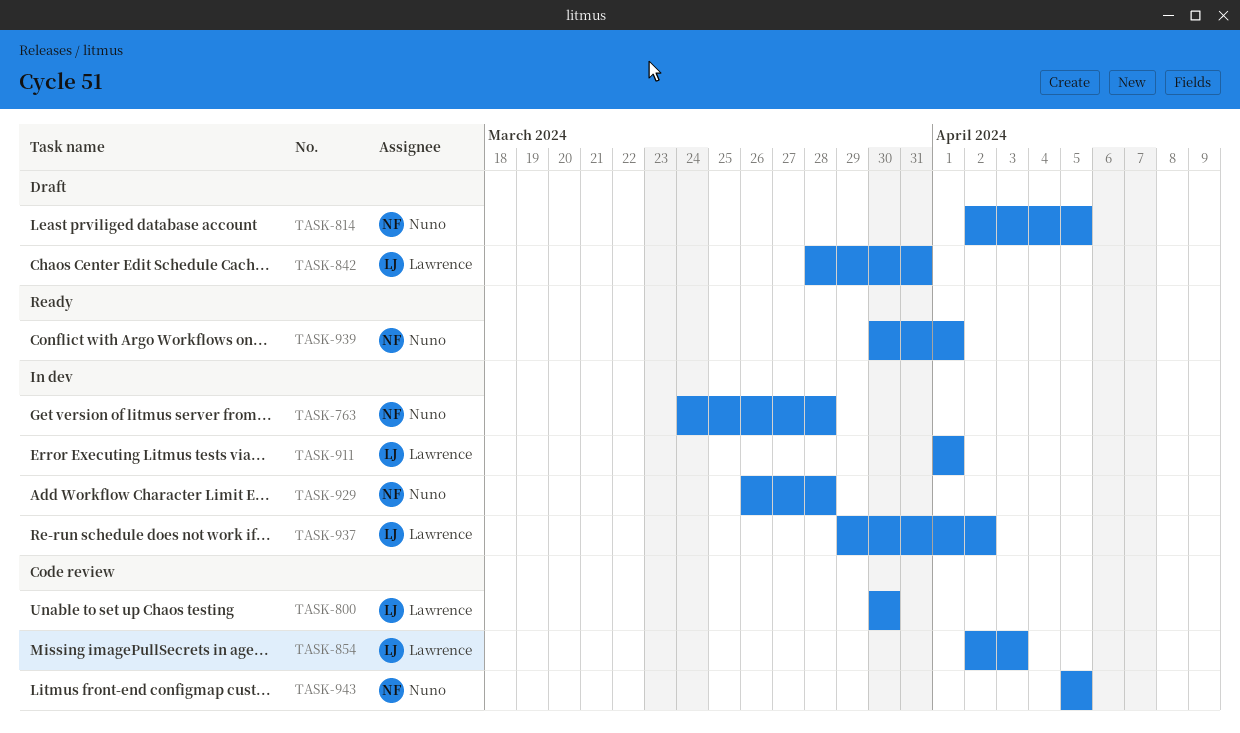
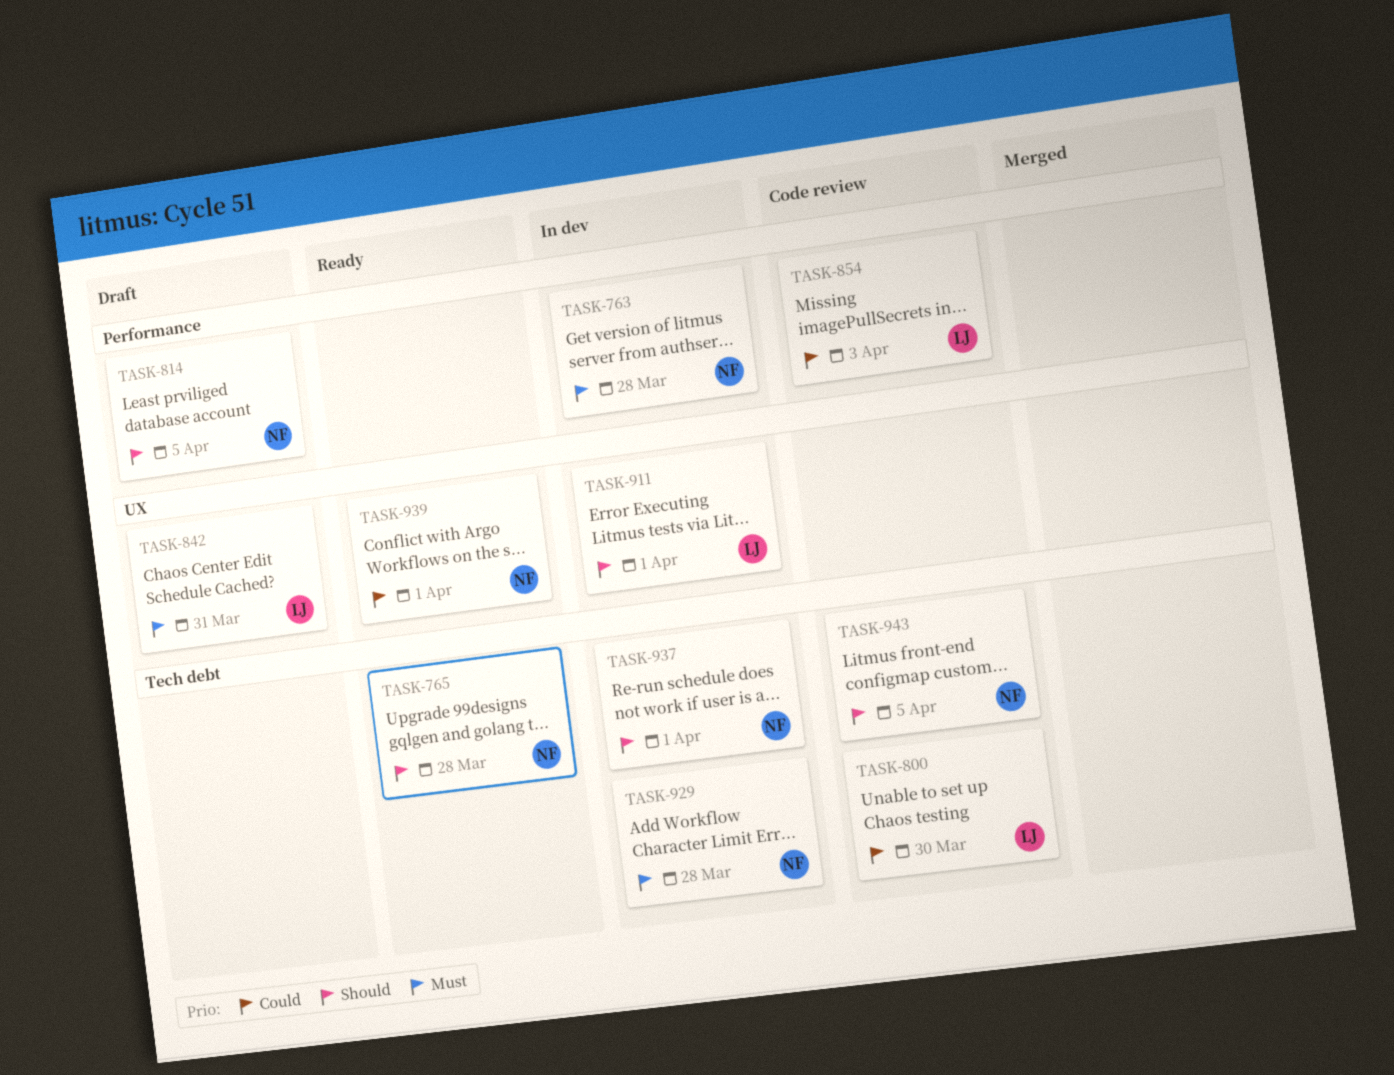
TASK-765: none -> present
TASK-937, owner: Lawrence -> Nuno
TASK-937, due: Apr 2 -> Apr 1

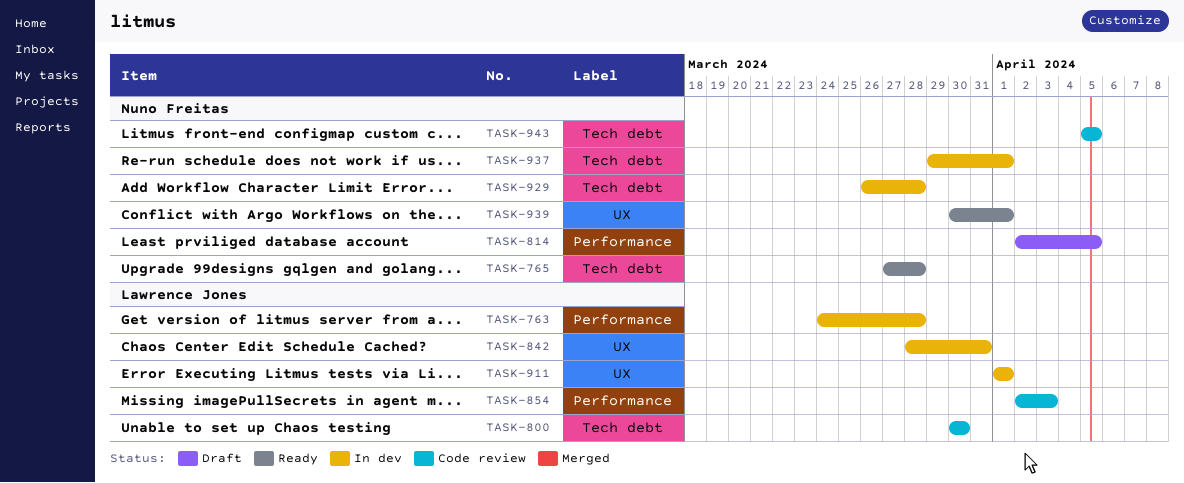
TASK-763, owner: Nuno Freitas -> Lawrence Jones
TASK-842, status: Draft -> In dev

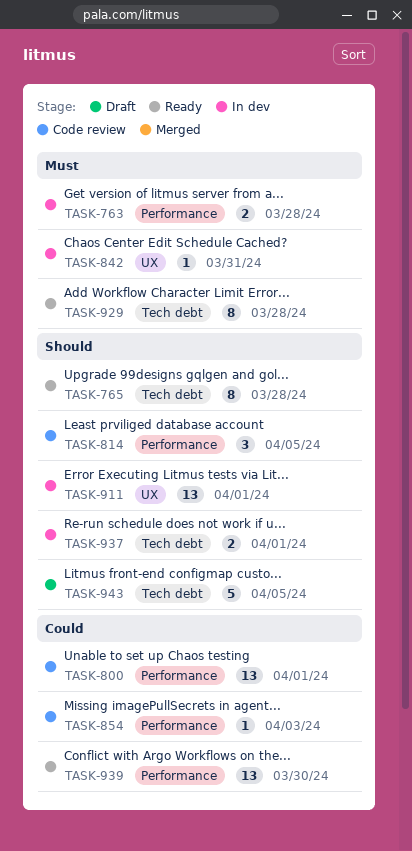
TASK-800, label: Tech debt -> Performance
TASK-800, due: Mar 30 -> Apr 1
TASK-814, status: Draft -> Code review
TASK-929, status: In dev -> Ready
TASK-939, label: UX -> Performance
TASK-939, due: Apr 1 -> Mar 30
TASK-943, status: Code review -> Draft

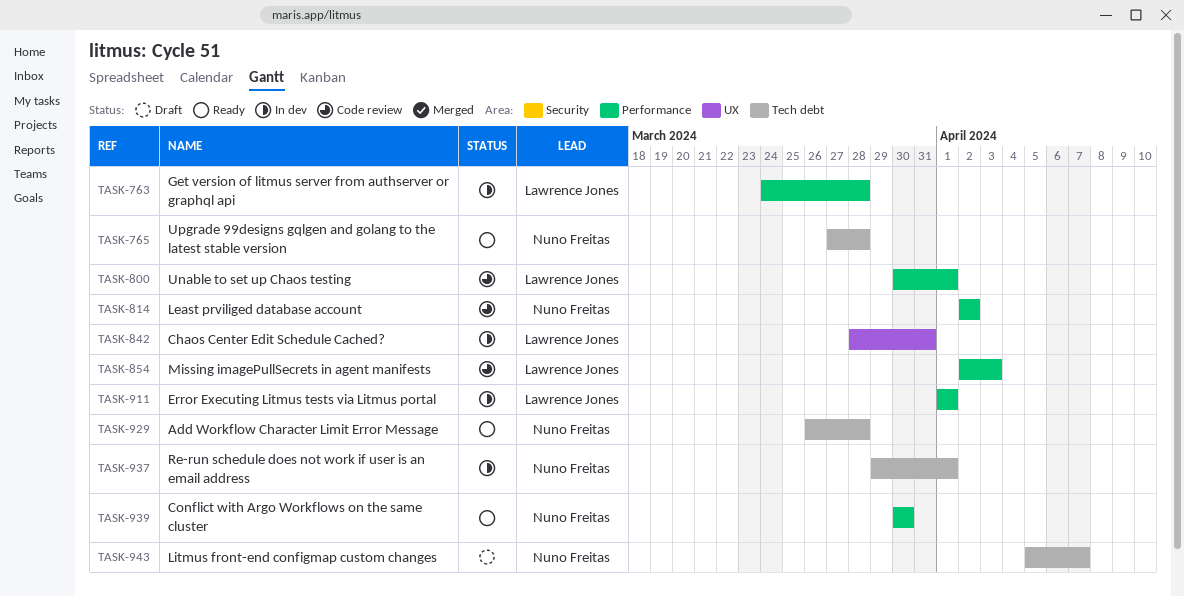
TASK-814, due: Apr 5 -> Apr 2
TASK-911, label: UX -> Performance
TASK-943, due: Apr 5 -> Apr 7

